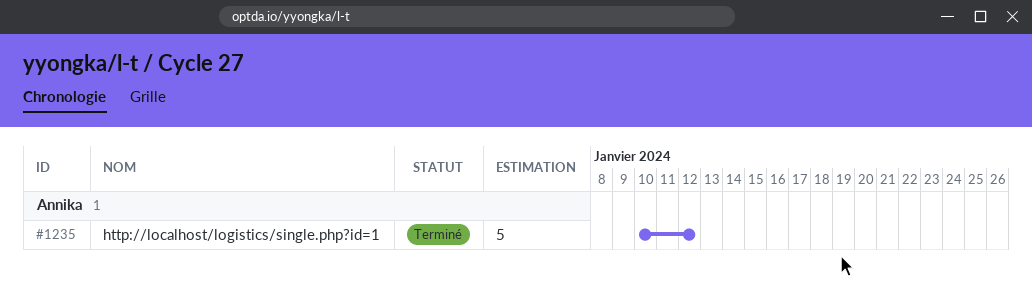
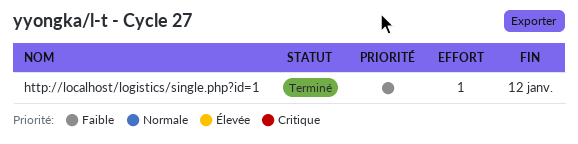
http://localhost/logistics/single.php?id=1, estimate: 5 -> 1

